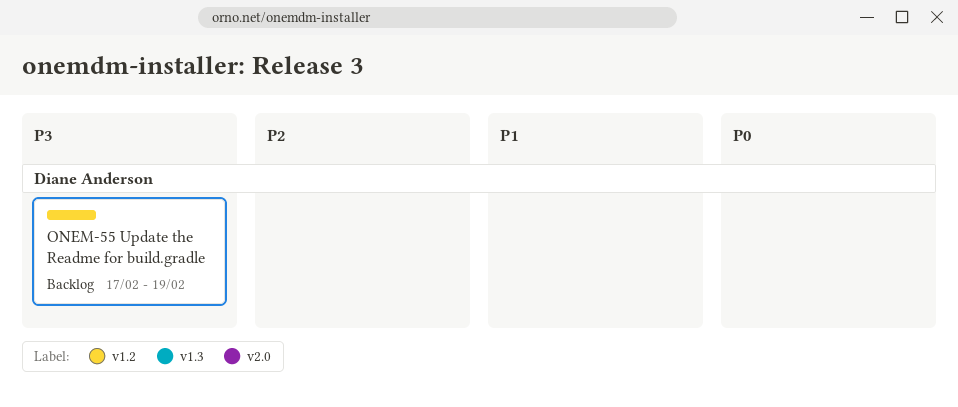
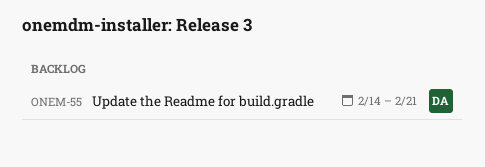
ONEM-55, start: Feb 17 -> Feb 14
ONEM-55, due: Feb 19 -> Feb 21

